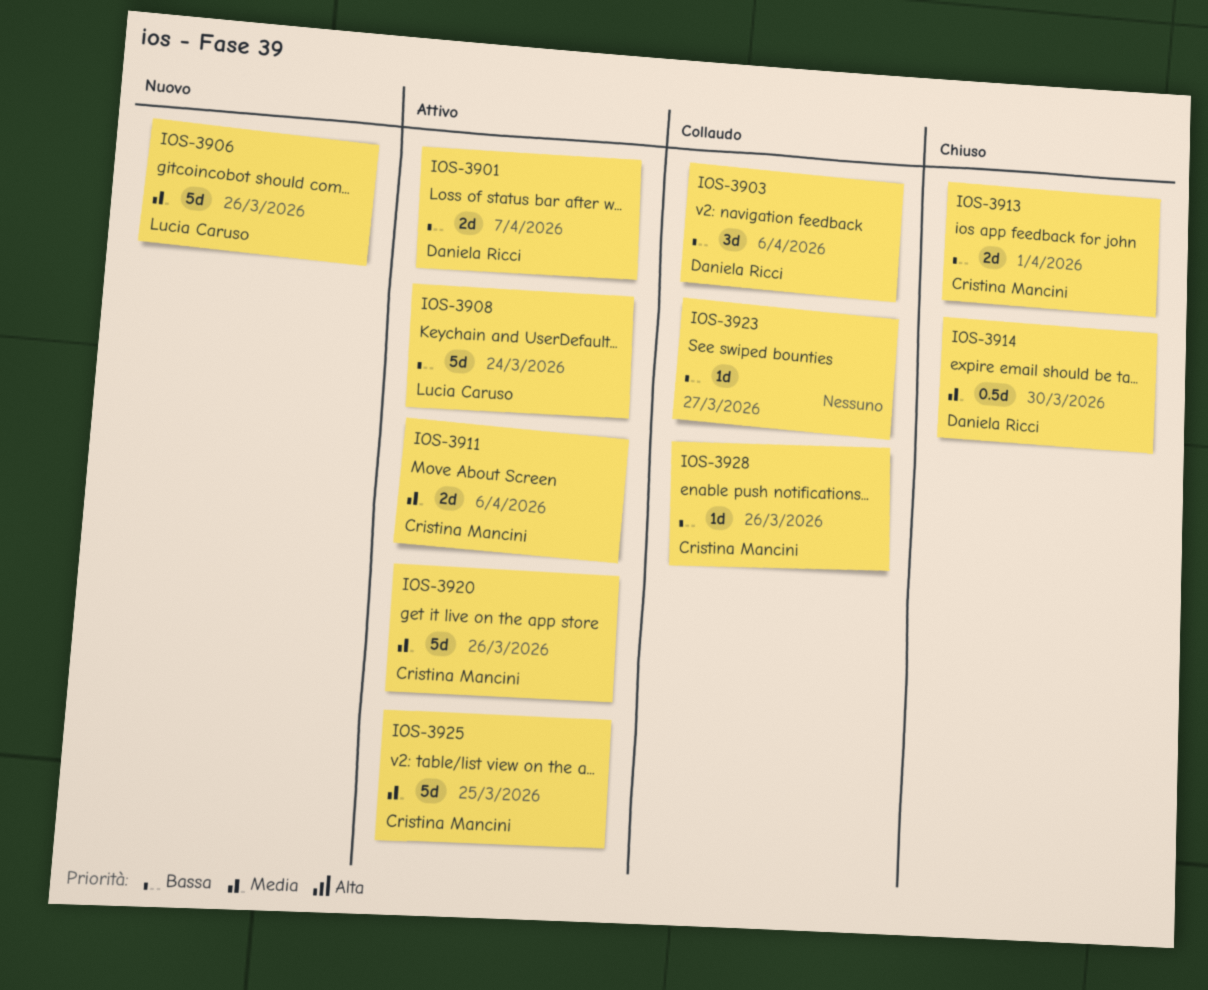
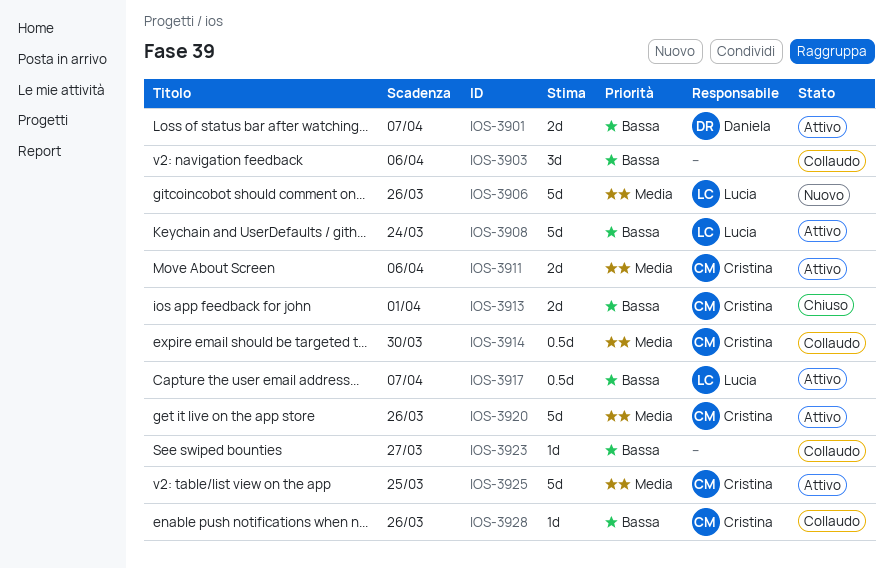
IOS-3903, owner: Daniela Ricci -> none
IOS-3914, status: Chiuso -> Collaudo
IOS-3914, owner: Daniela Ricci -> Cristina Mancini
IOS-3917: none -> present

